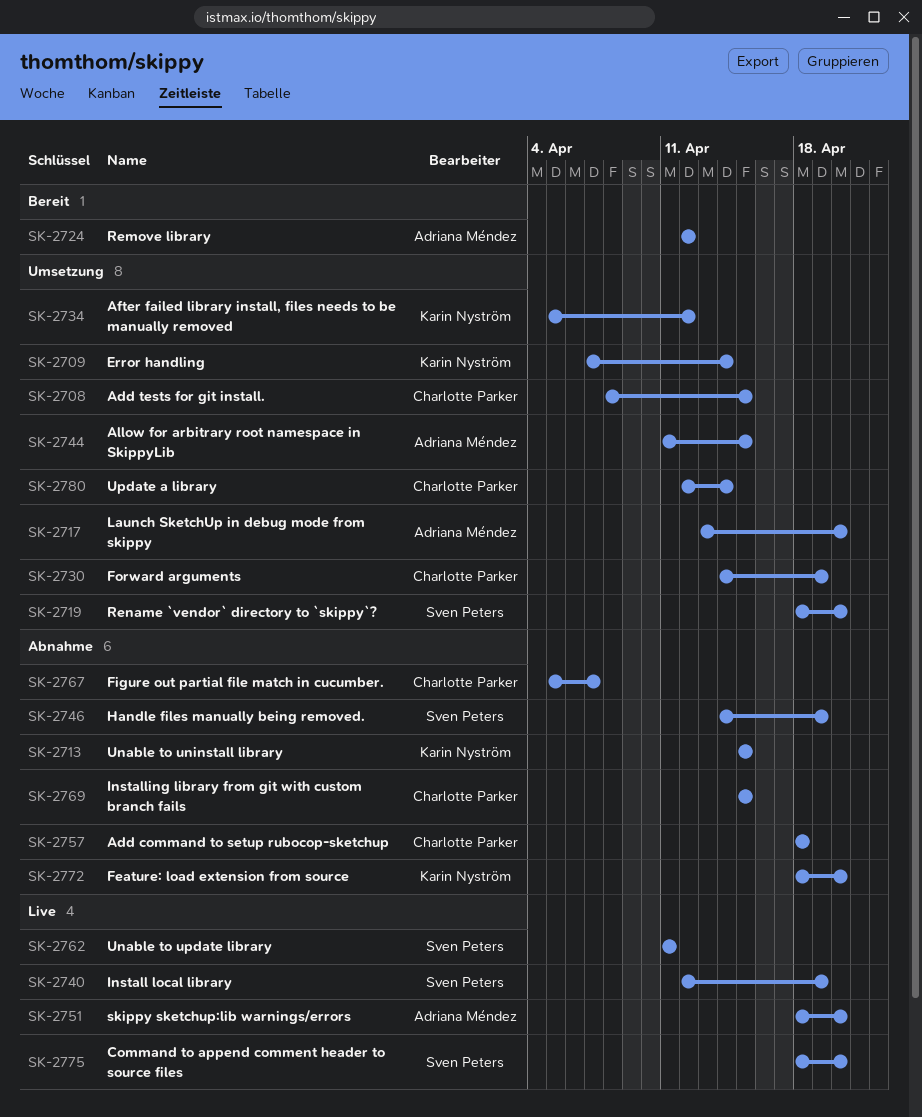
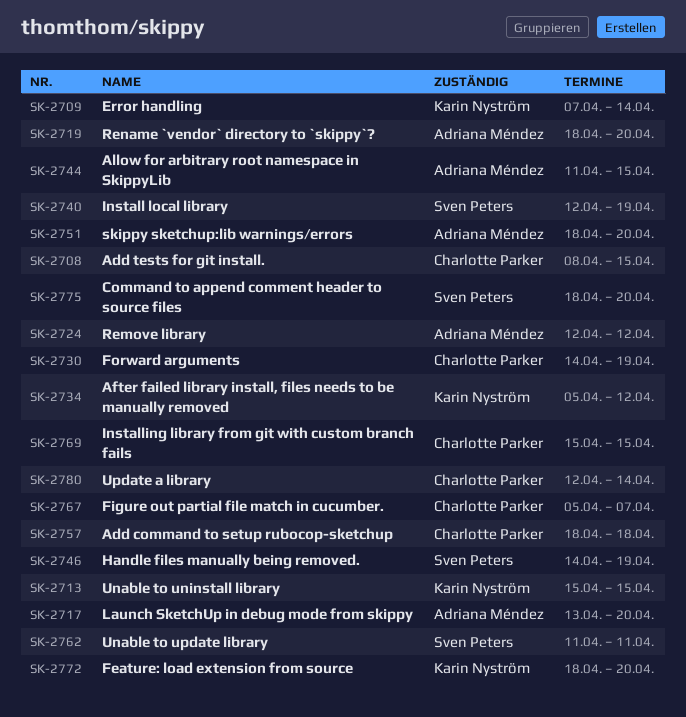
SK-2719, owner: Sven Peters -> Adriana Méndez

